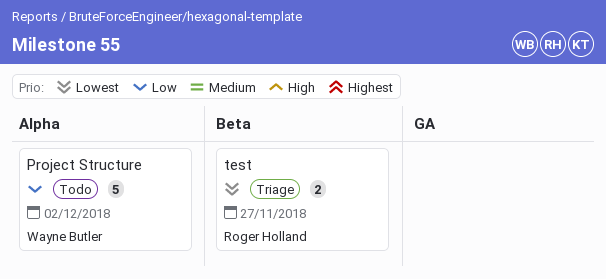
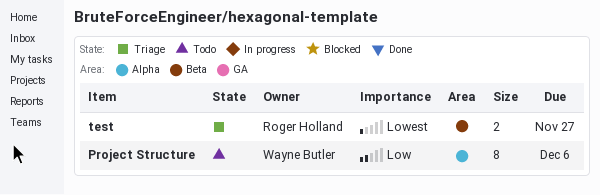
Project Structure, estimate: 5 -> 8
Project Structure, due: Dec 2 -> Dec 6

